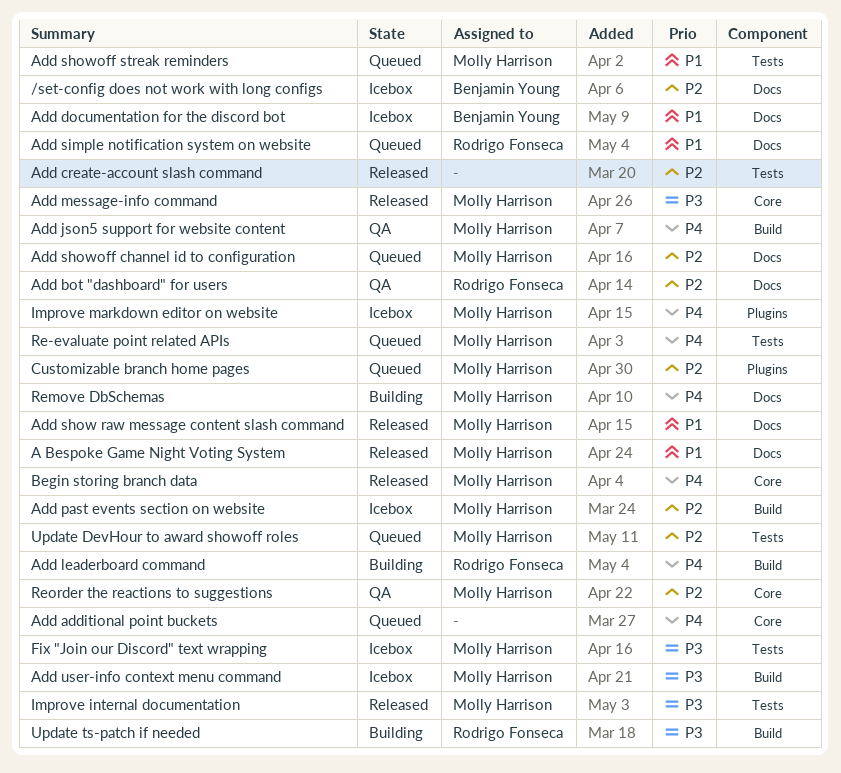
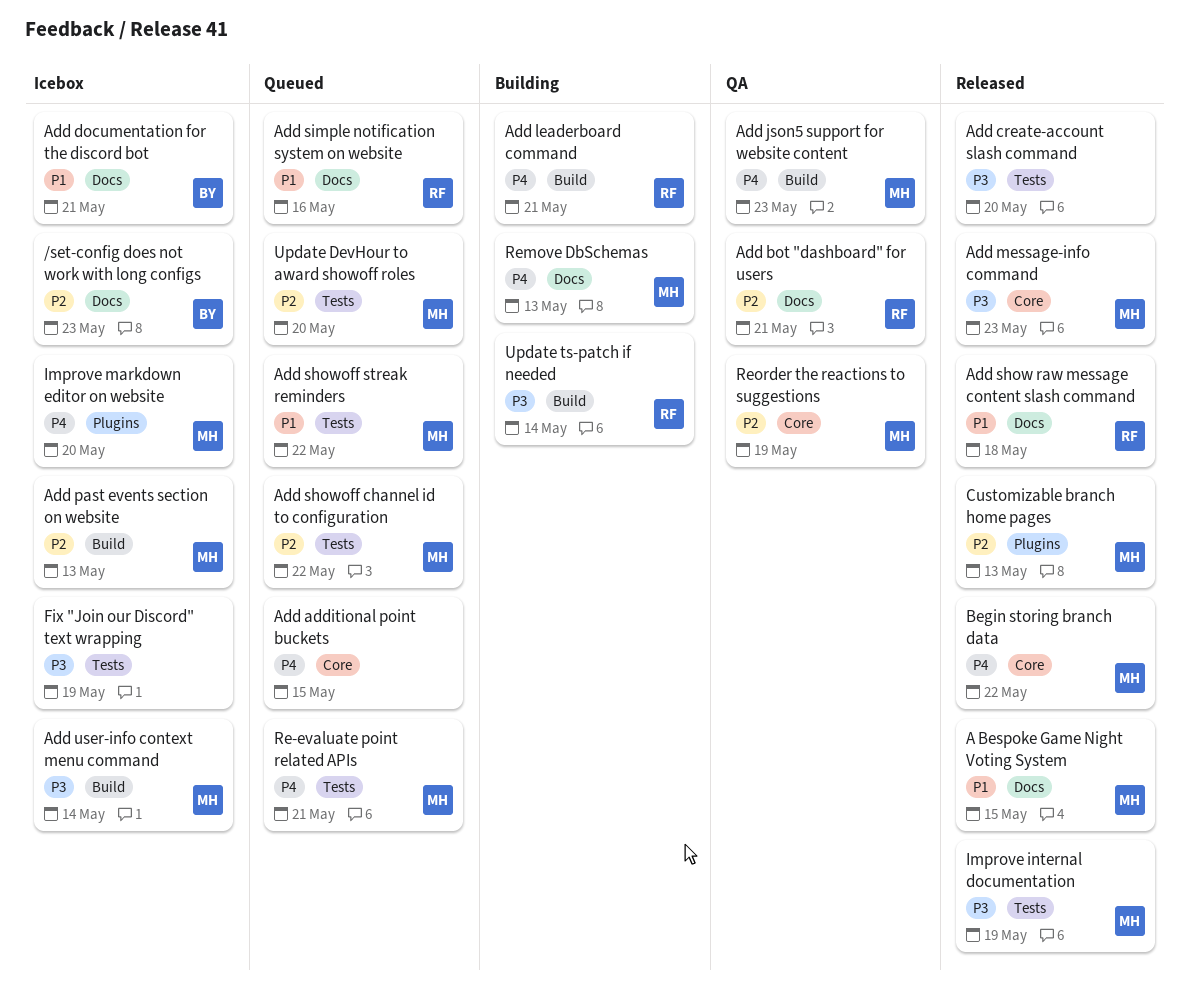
Add create-account slash command, priority: P2 -> P3
Add show raw message content slash command, owner: Molly Harrison -> Rodrigo Fonseca
Add showoff channel id to configuration, label: Docs -> Tests
Customizable branch home pages, status: Queued -> Released
Fix "Join our Discord" text wrapping, owner: Molly Harrison -> none

